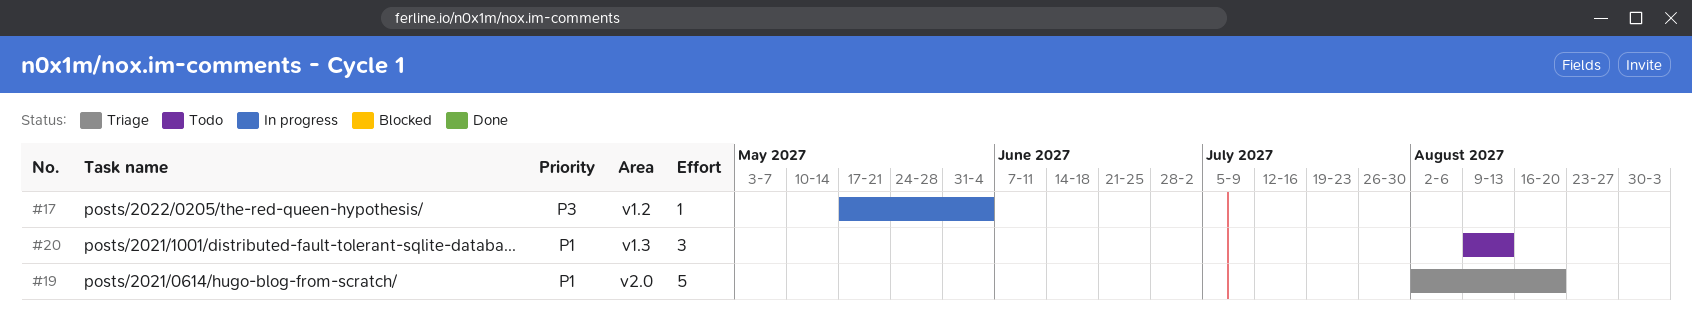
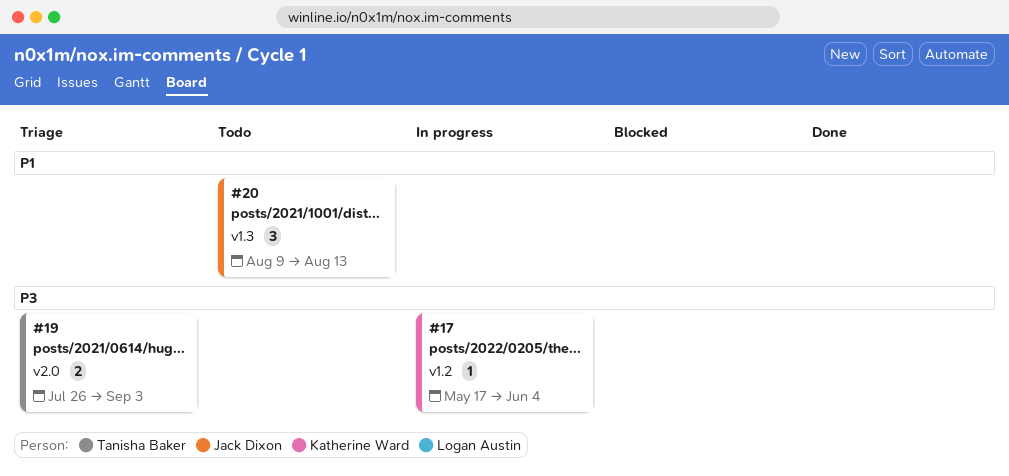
#19, priority: P1 -> P3
#19, estimate: 5 -> 2
#19, start: Aug 2 -> Jul 26
#19, due: Aug 20 -> Sep 3

